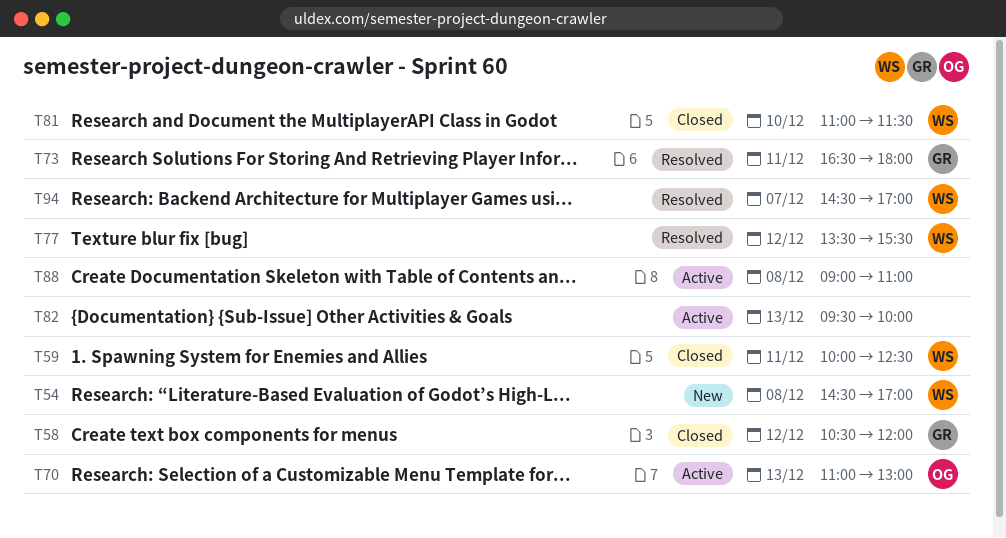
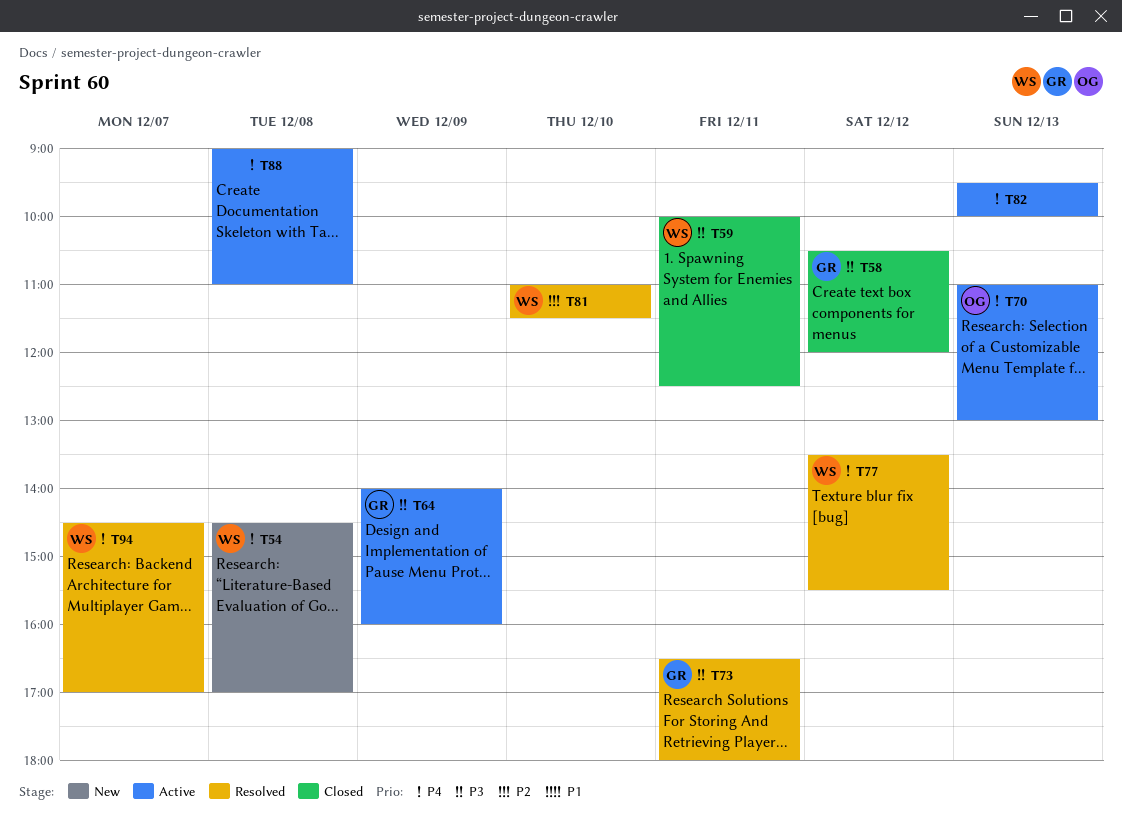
T64: none -> present
T81, status: Closed -> Resolved

